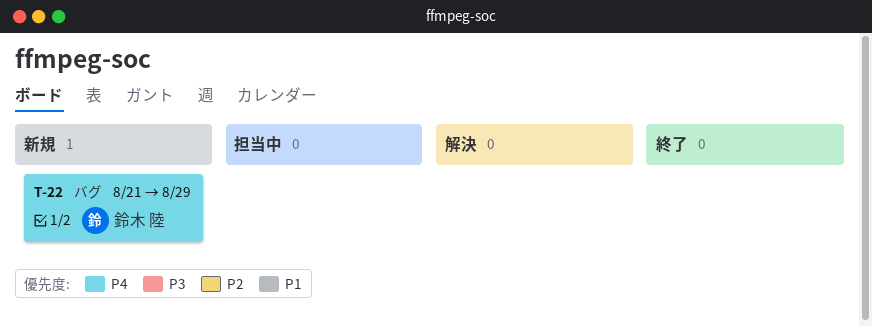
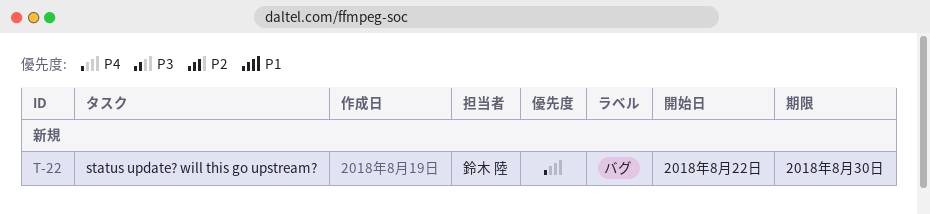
T-22, start: Aug 21 -> Aug 22
T-22, due: Aug 29 -> Aug 30

